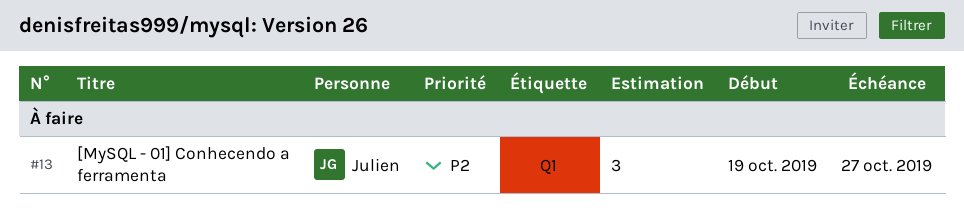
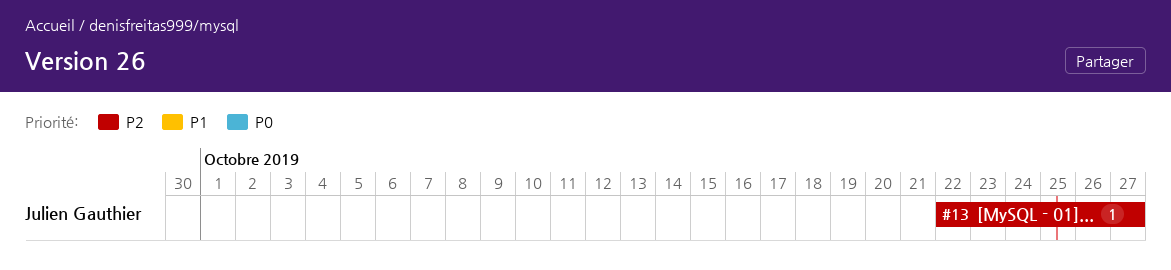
#13, estimate: 3 -> 1
#13, start: Oct 19 -> Oct 22

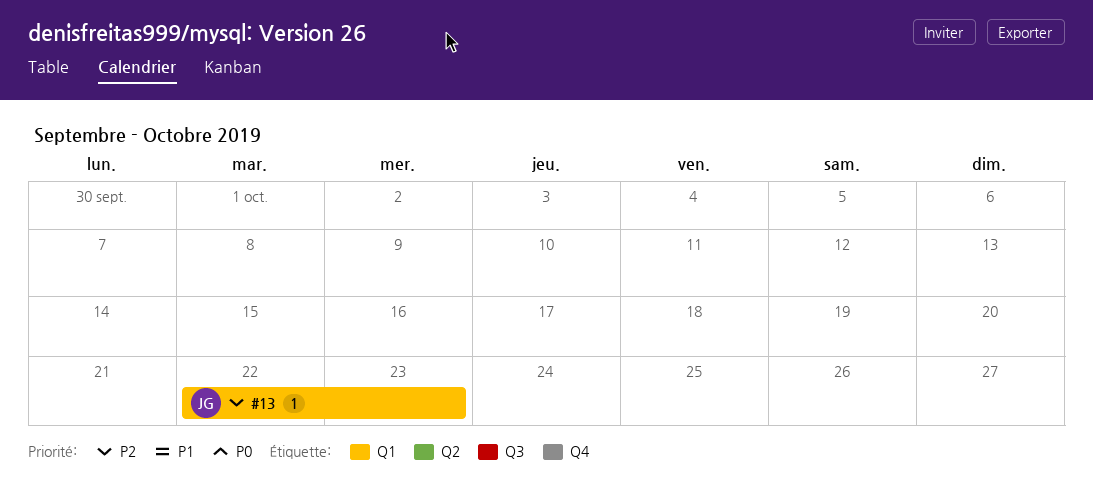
#13, due: Oct 27 -> Oct 23

